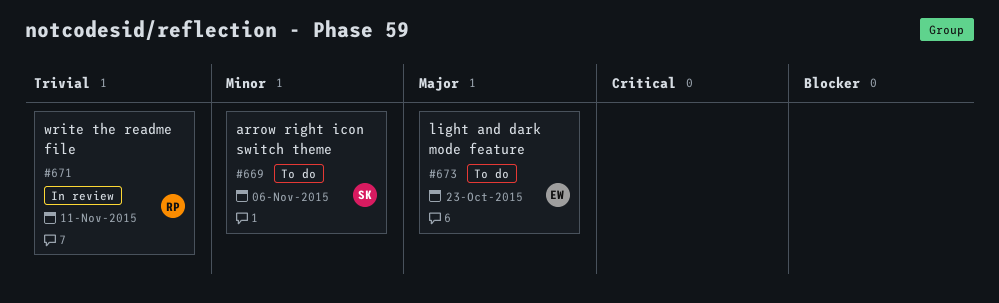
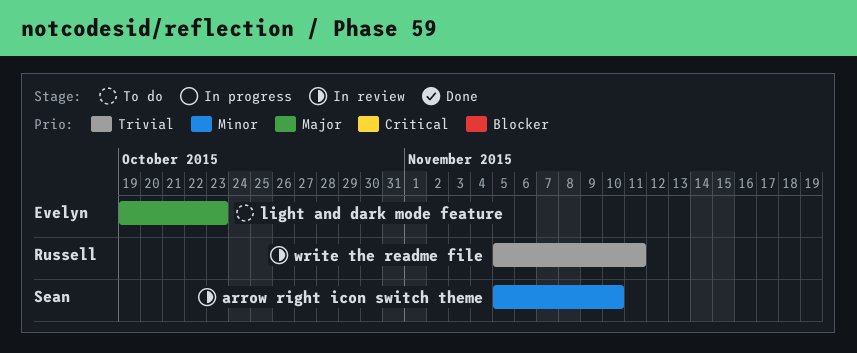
arrow right icon switch theme, status: To do -> In review
arrow right icon switch theme, due: Nov 6 -> Nov 10

